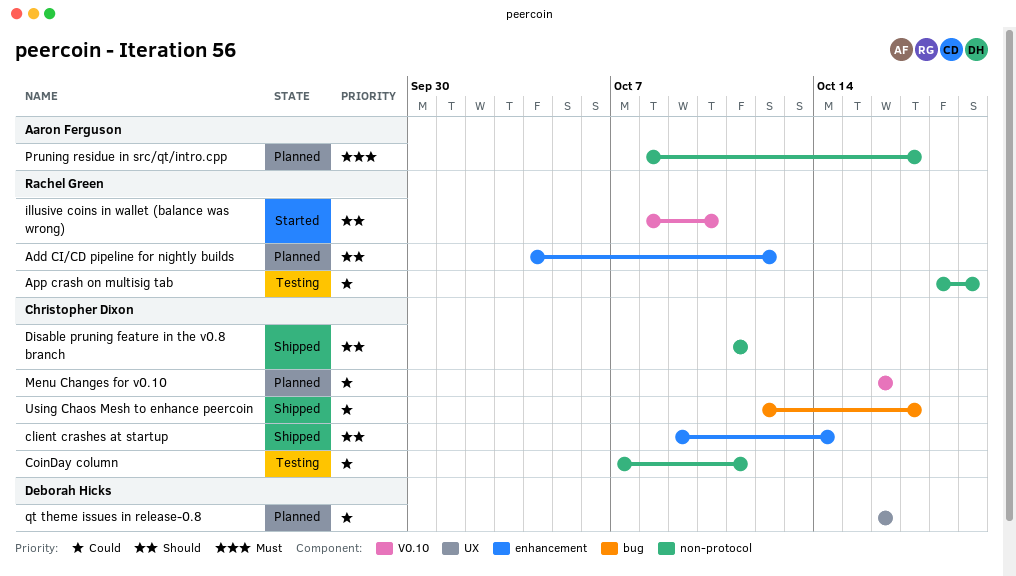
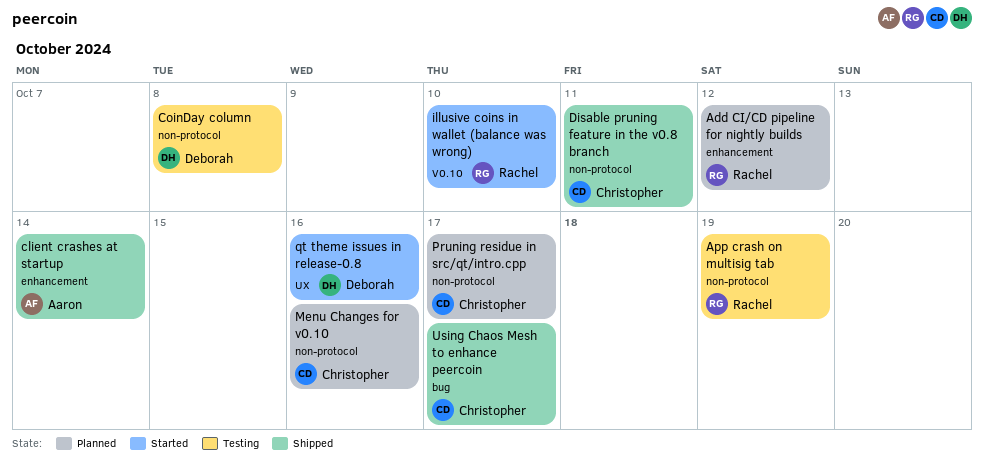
client crashes at startup, owner: Christopher Dixon -> Aaron Ferguson
CoinDay column, owner: Christopher Dixon -> Deborah Hicks
CoinDay column, due: Oct 11 -> Oct 8
Menu Changes for v0.10, label: V0.10 -> non-protocol
Pruning residue in src/qt/intro.cpp, owner: Aaron Ferguson -> Christopher Dixon
qt theme issues in release-0.8, status: Planned -> Started

